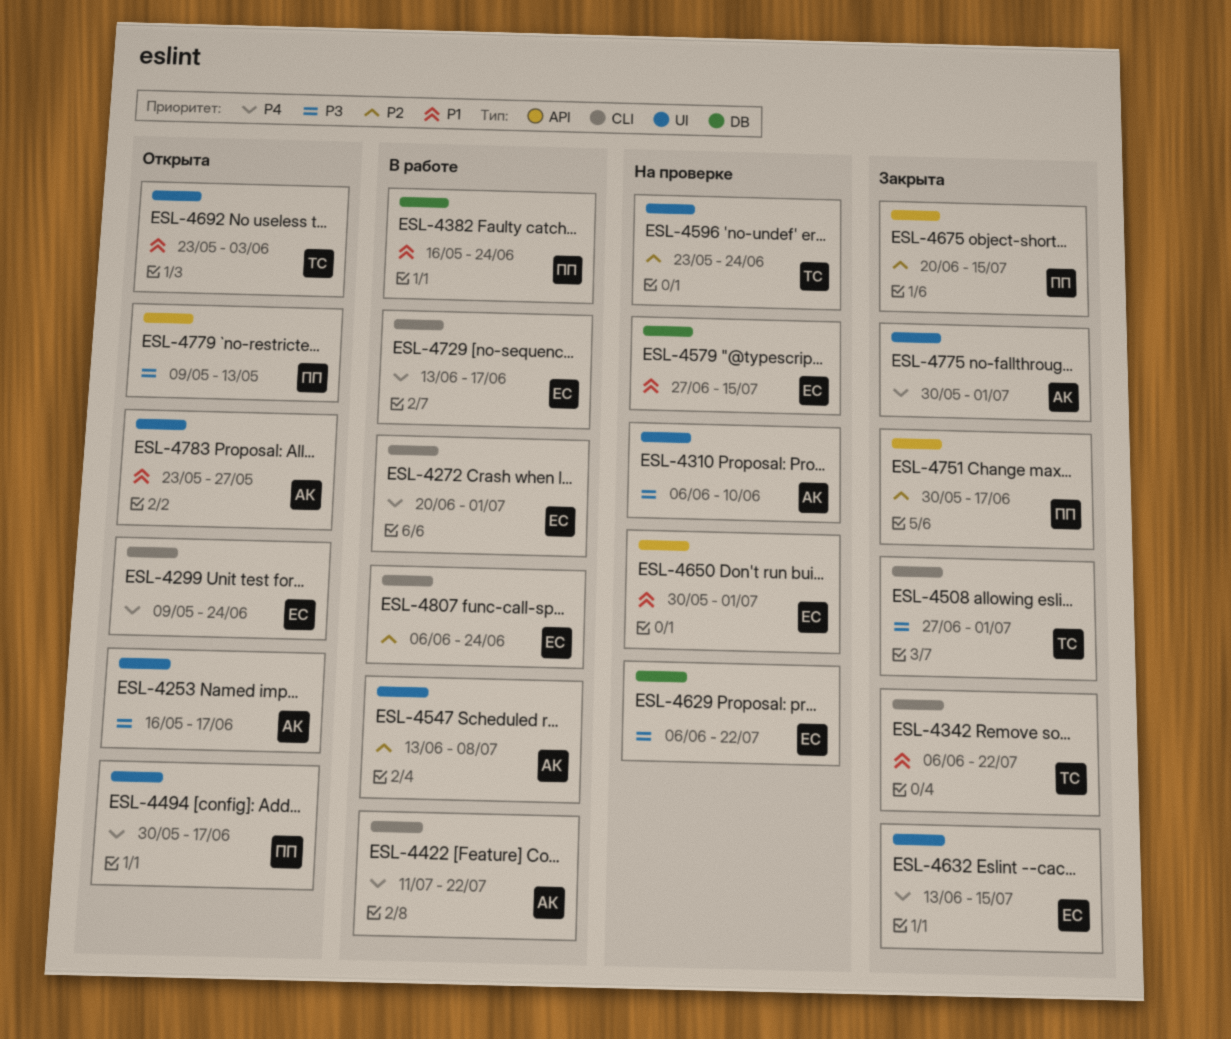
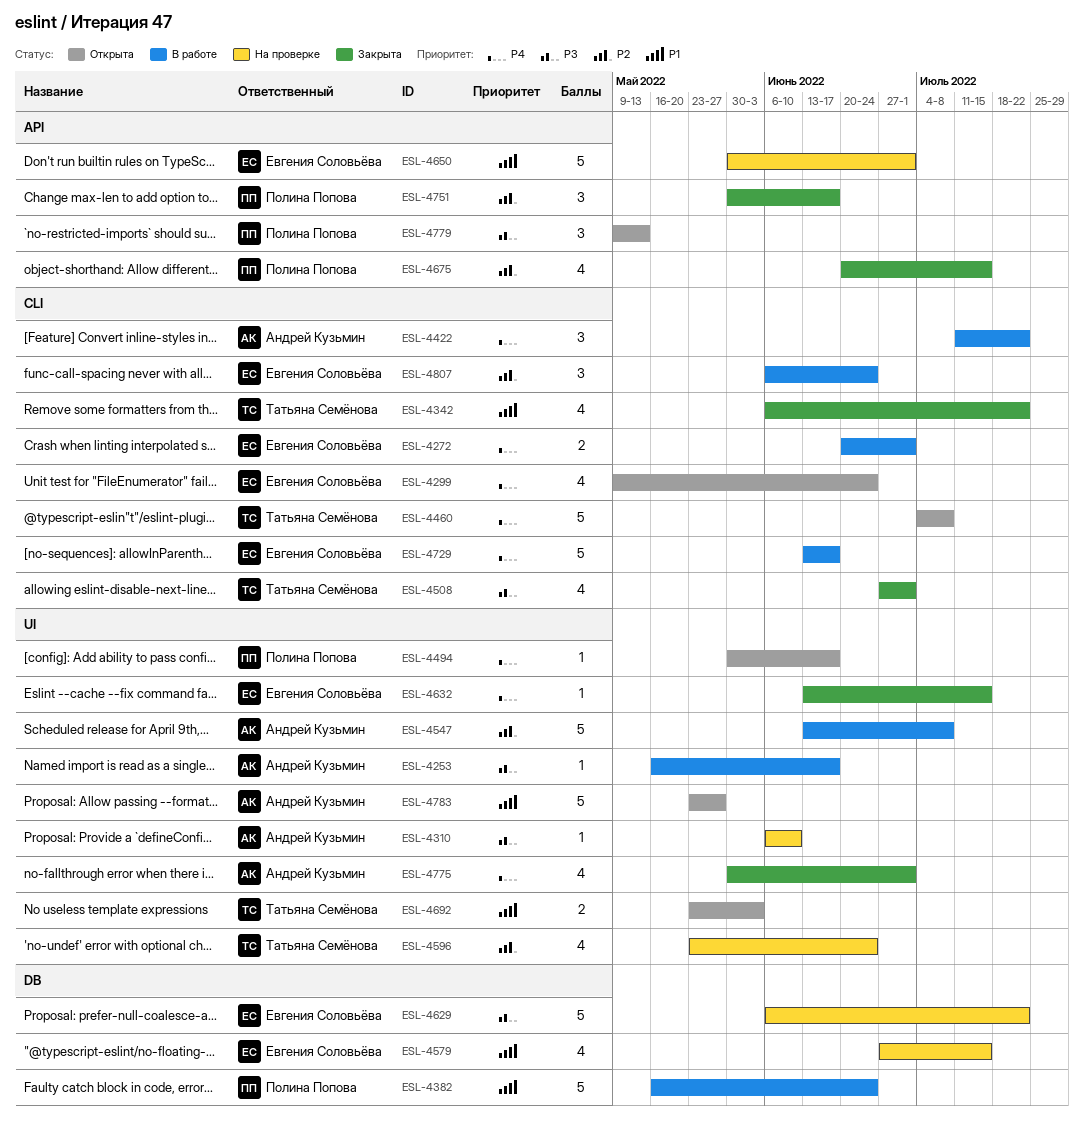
ESL-4253, status: Открыта -> В работе
ESL-4460: none -> present

